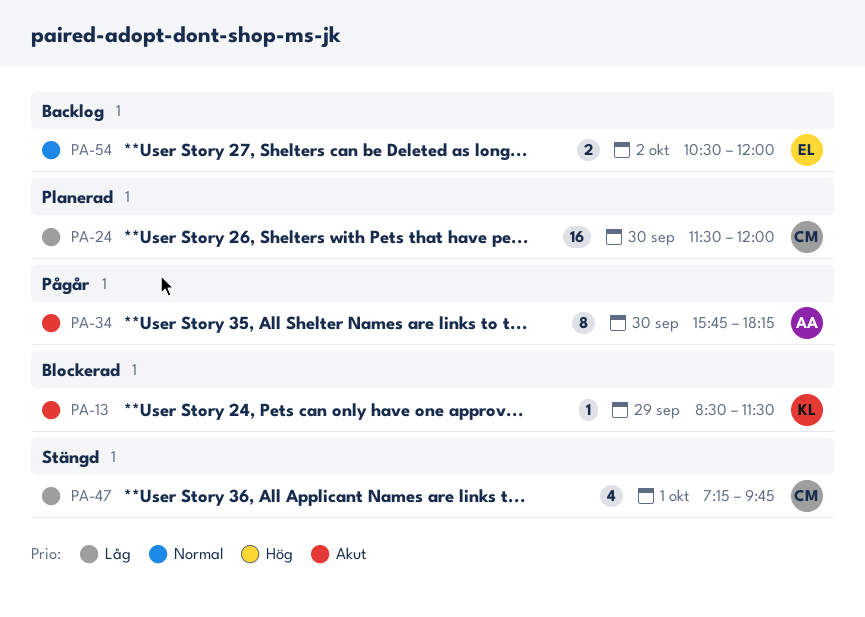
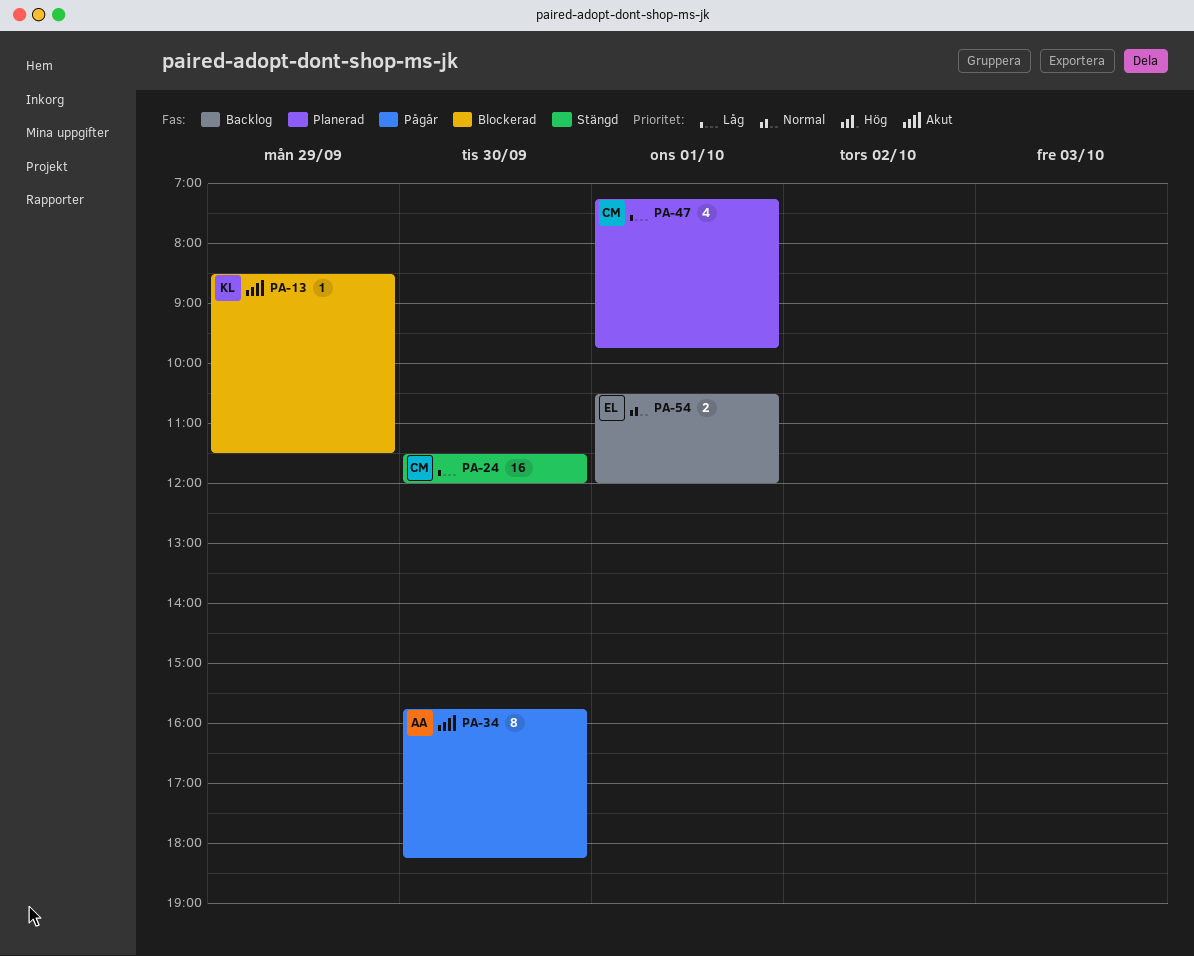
PA-24, status: Planerad -> Stängd
PA-47, status: Stängd -> Planerad
PA-54, day: Oct 2 -> Oct 1

